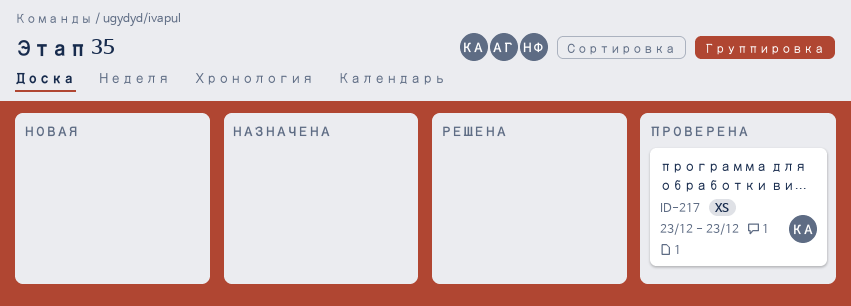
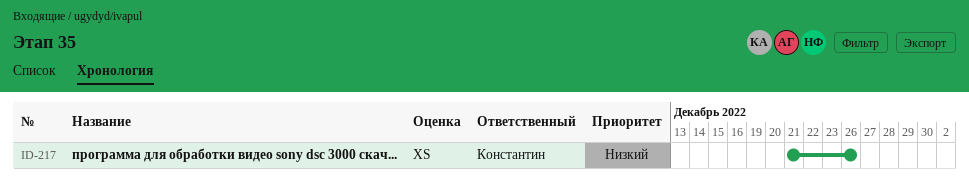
ID-217, start: Dec 23 -> Dec 21
ID-217, due: Dec 23 -> Dec 26

